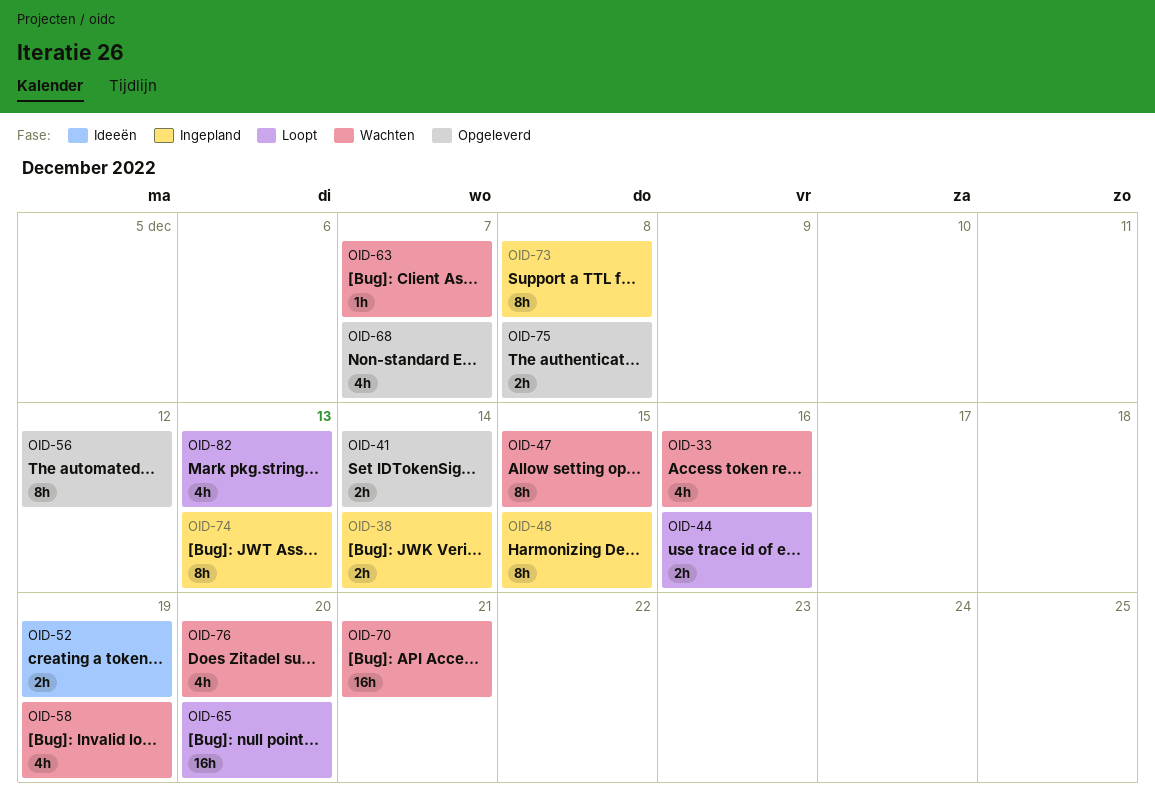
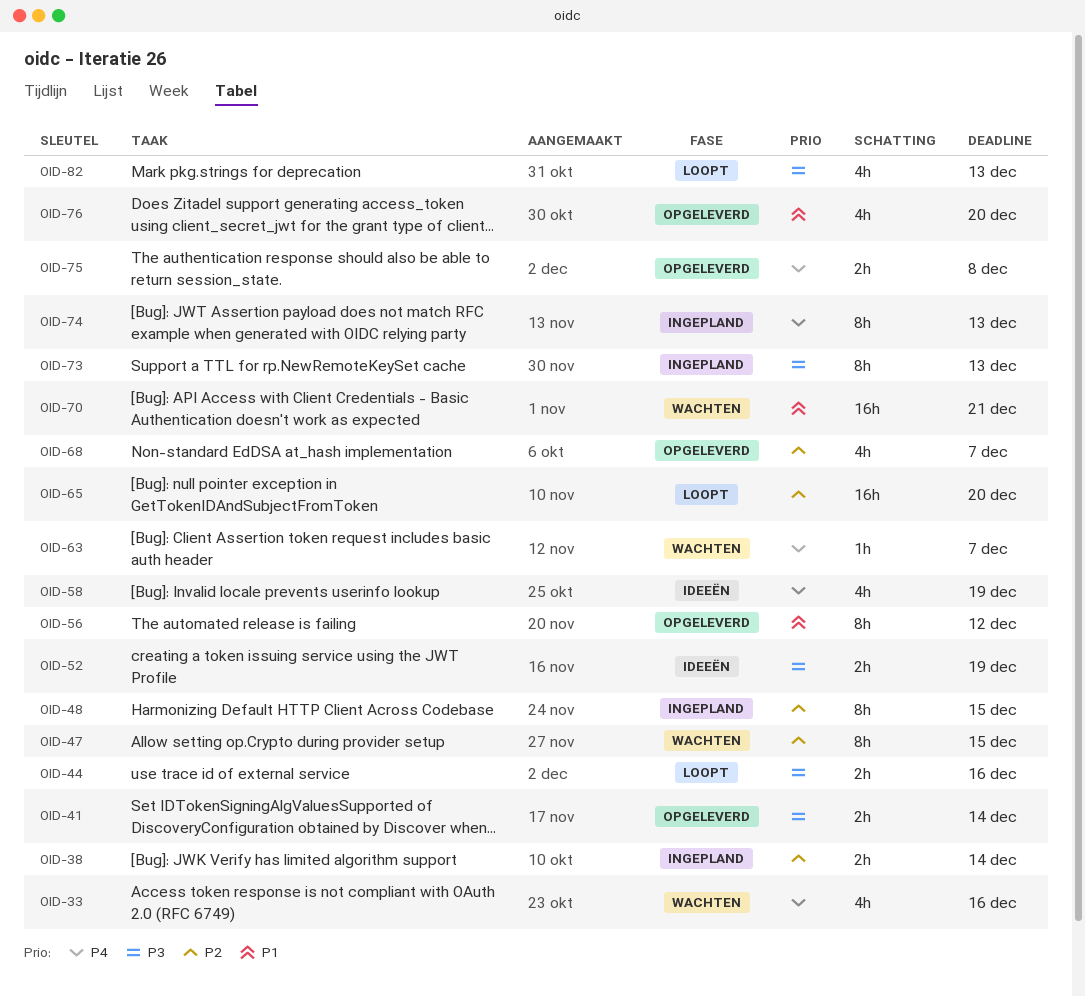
OID-58, status: Wachten -> Ideeën
OID-73, due: Dec 8 -> Dec 13
OID-76, status: Wachten -> Opgeleverd

